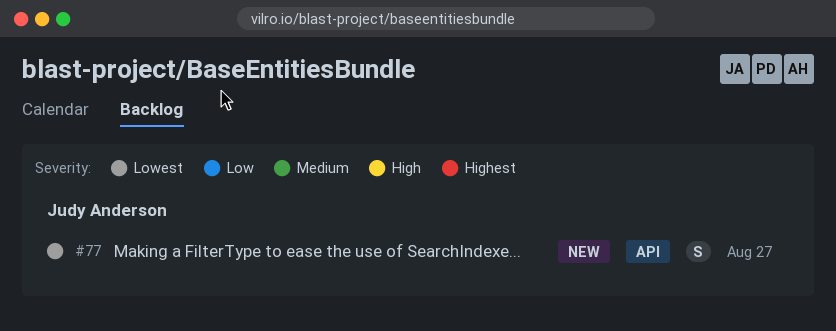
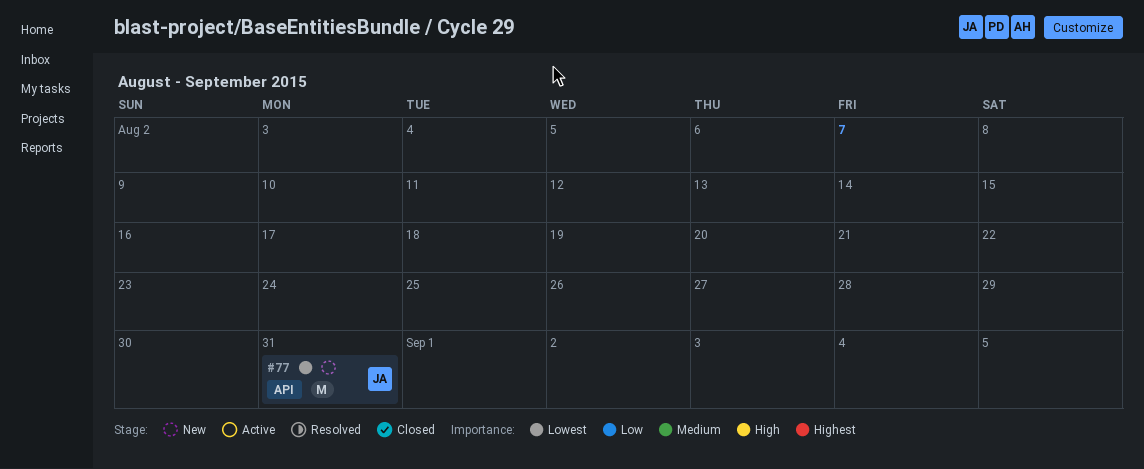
#77, estimate: S -> M
#77, due: Aug 27 -> Aug 31

